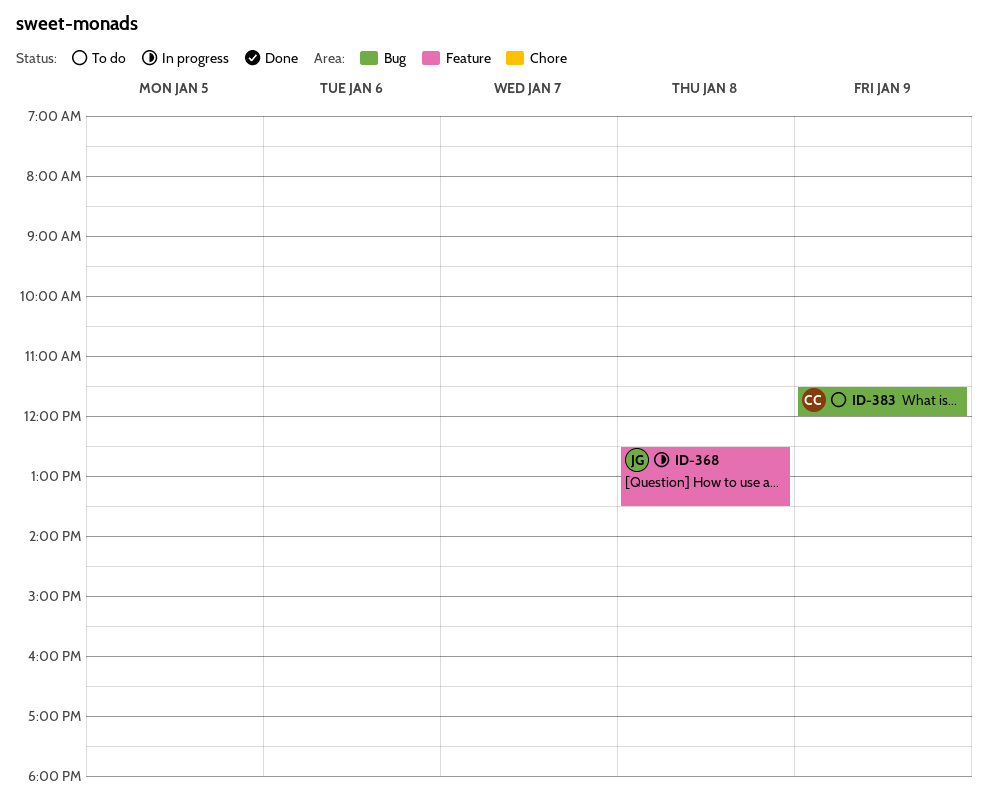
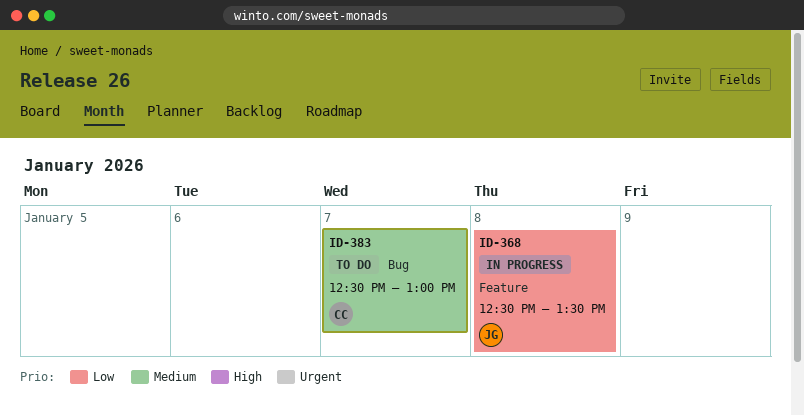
ID-383, day: Jan 9 -> Jan 7
ID-383, begins: 11:30 -> 12:30
ID-383, ends: 12:00 -> 13:00

